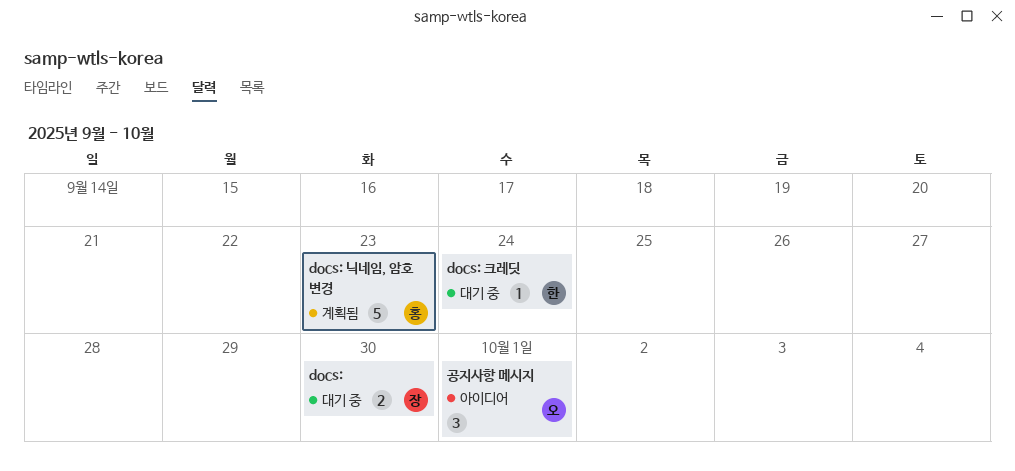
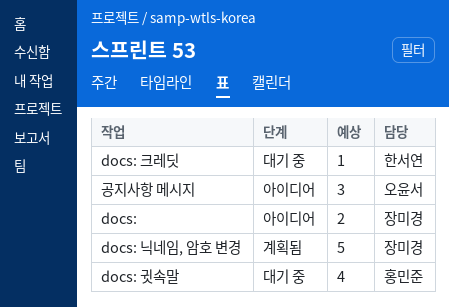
docs:, status: 대기 중 -> 아이디어
docs: 귓속말: none -> present
docs: 닉네임, 암호 변경, owner: 홍민준 -> 장미경

